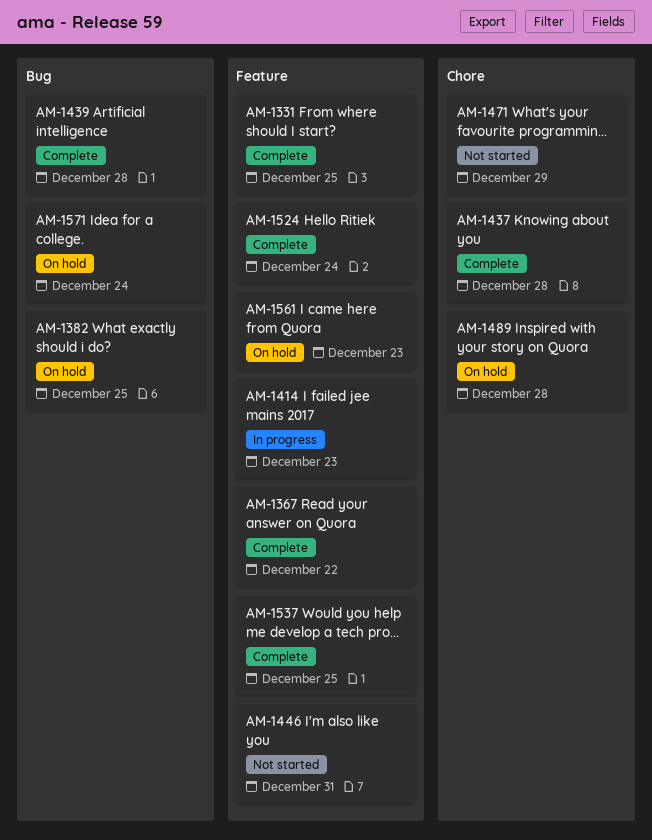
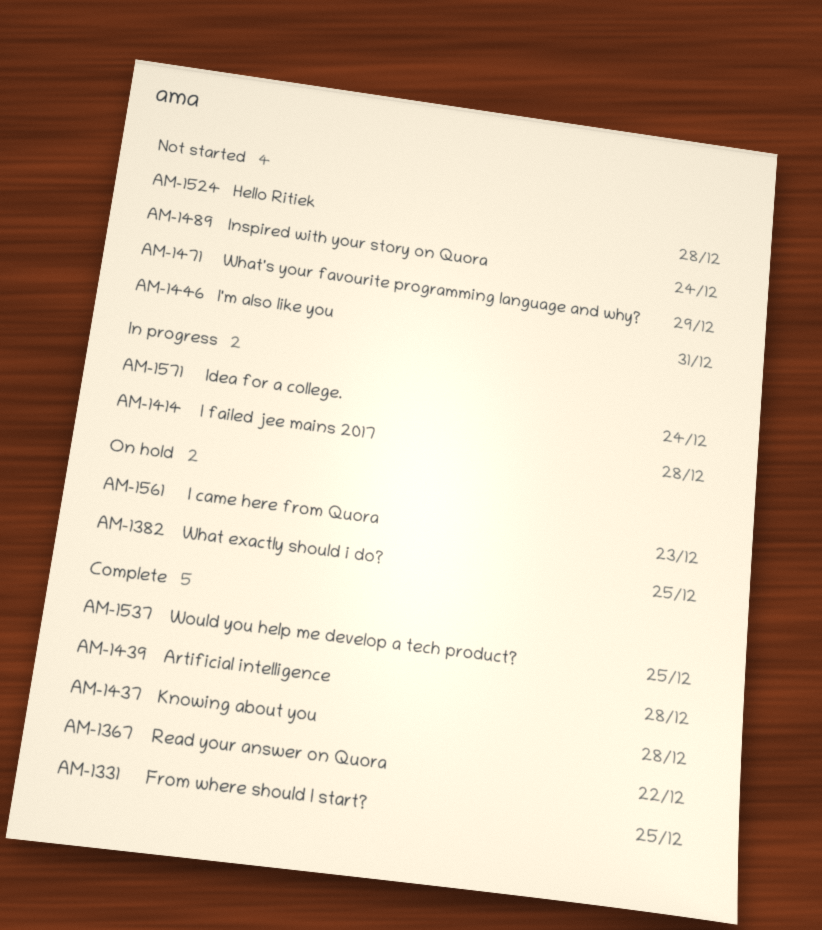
AM-1414, due: Dec 23 -> Dec 28
AM-1489, status: On hold -> Not started
AM-1489, due: Dec 28 -> Dec 24
AM-1524, status: Complete -> Not started
AM-1524, due: Dec 24 -> Dec 28
AM-1571, status: On hold -> In progress

